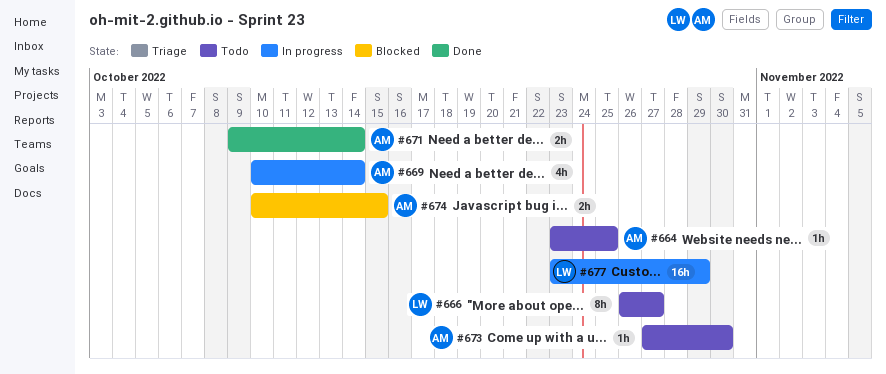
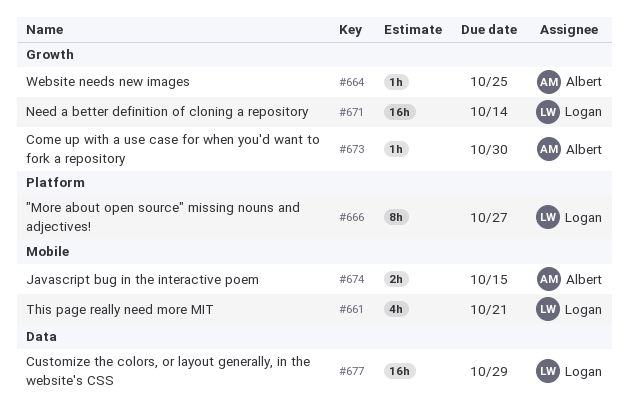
#661: none -> present
#669: present -> none
#671, owner: Albert -> Logan
#671, estimate: 2h -> 16h

